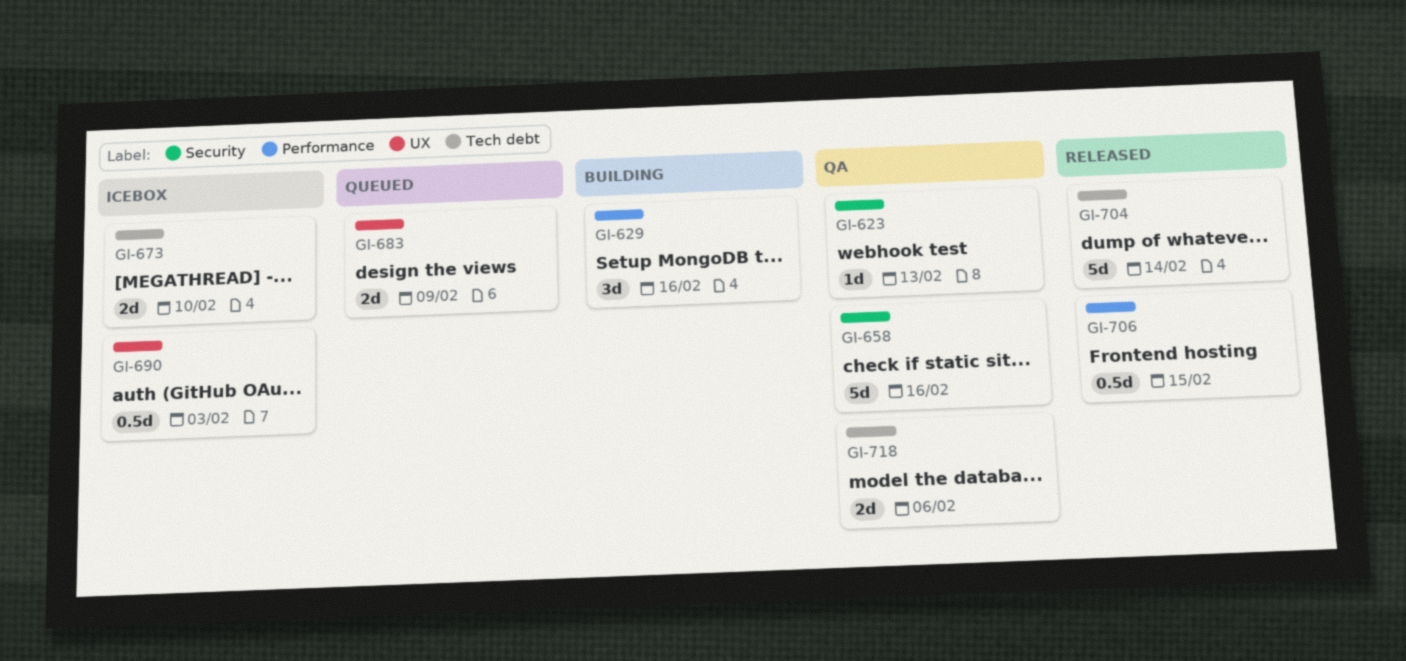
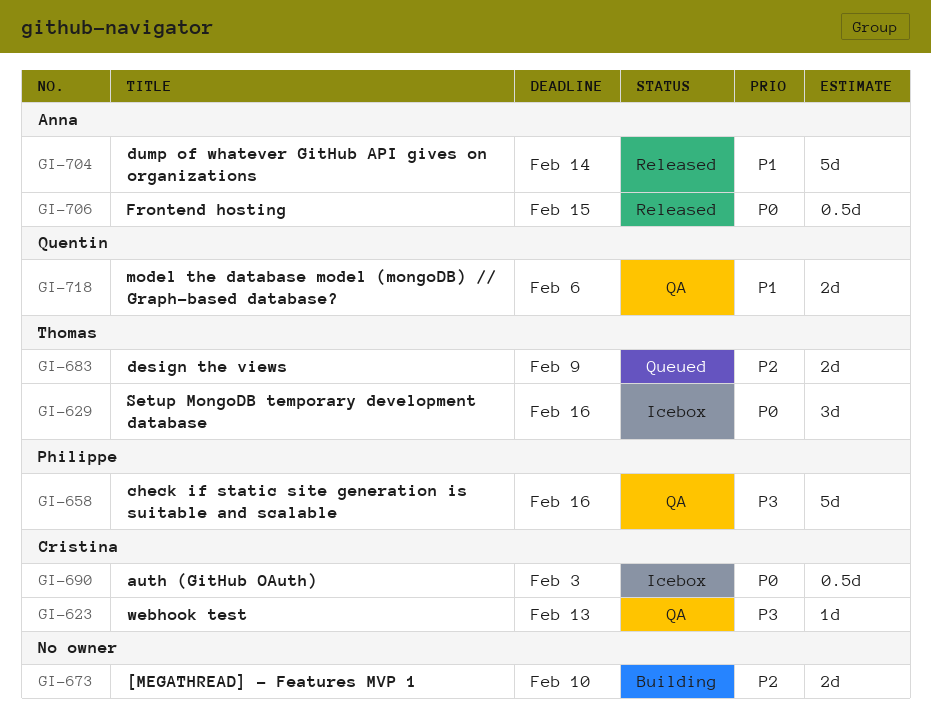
GI-629, status: Building -> Icebox
GI-673, status: Icebox -> Building

